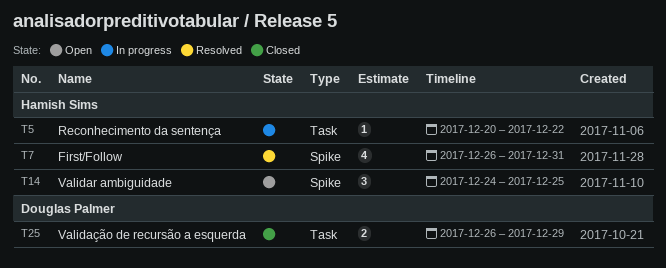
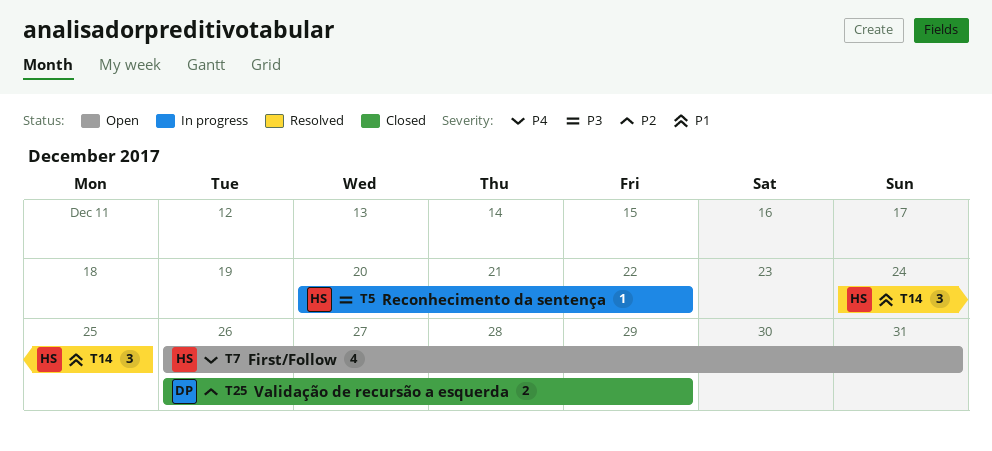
T7, status: Resolved -> Open
T14, status: Open -> Resolved

